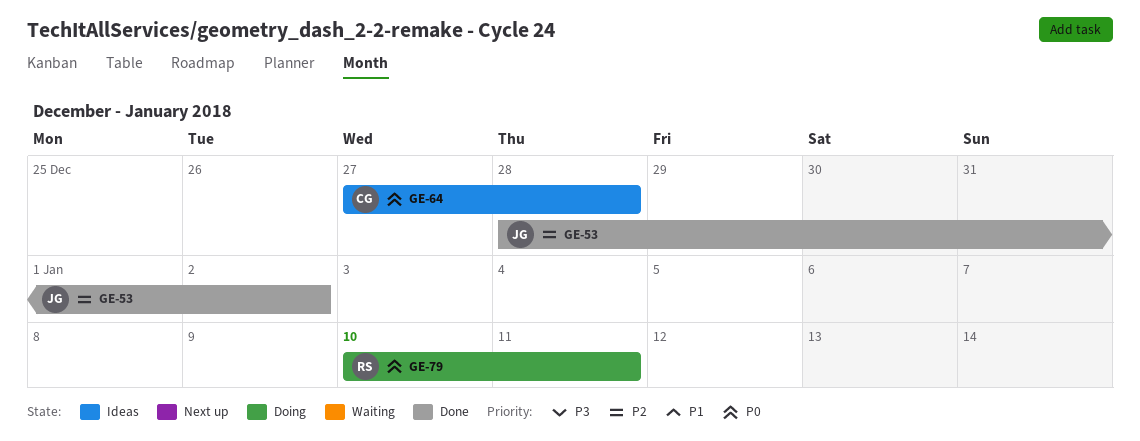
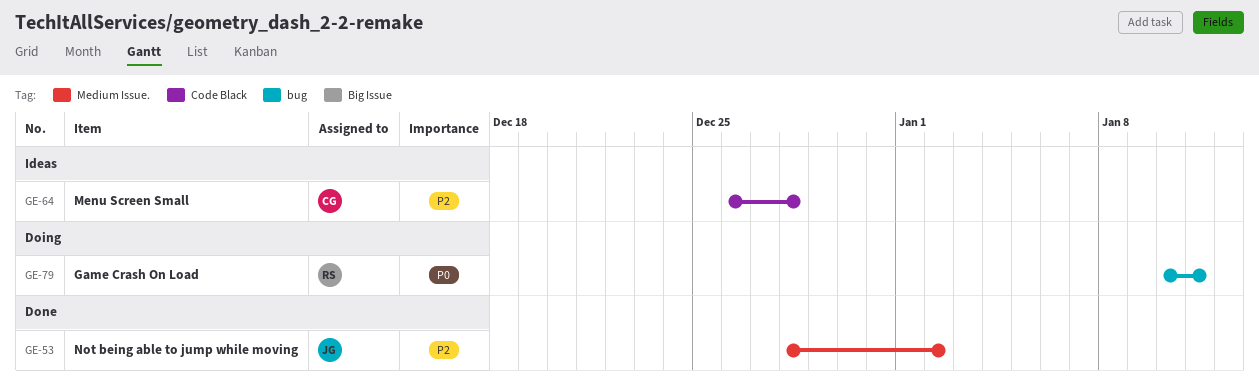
GE-64, priority: P0 -> P2
GE-64, start: Dec 27 -> Dec 26

